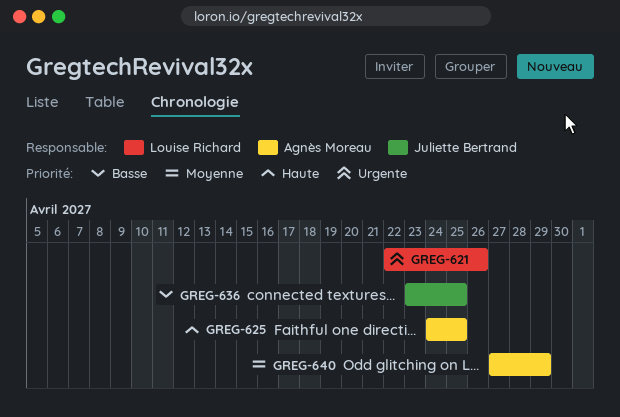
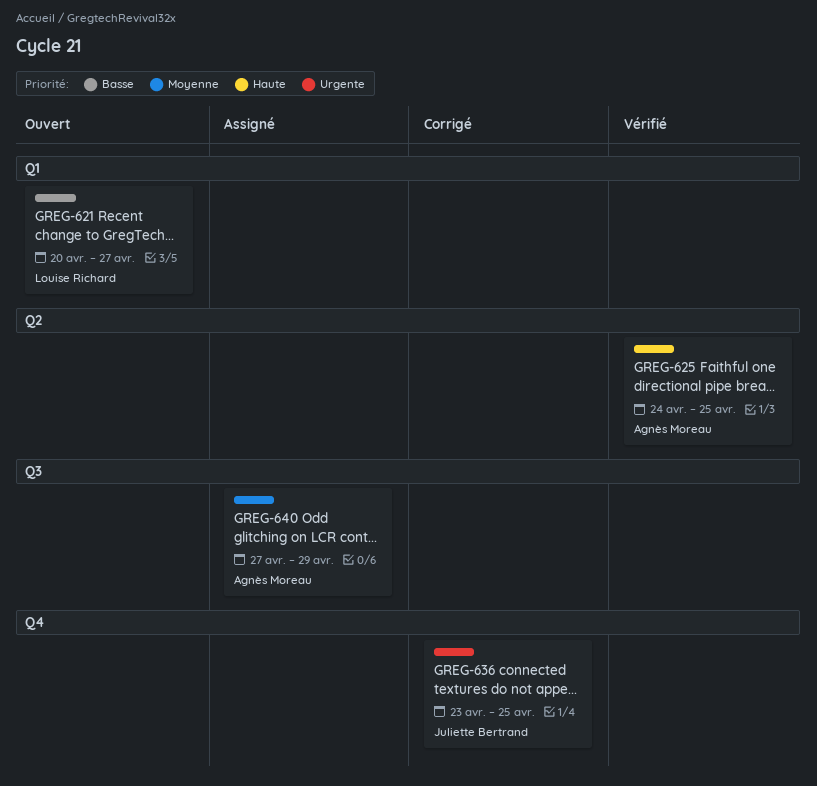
GREG-621, priority: Urgente -> Basse
GREG-621, start: Apr 22 -> Apr 20
GREG-621, due: Apr 26 -> Apr 27
GREG-636, priority: Basse -> Urgente

